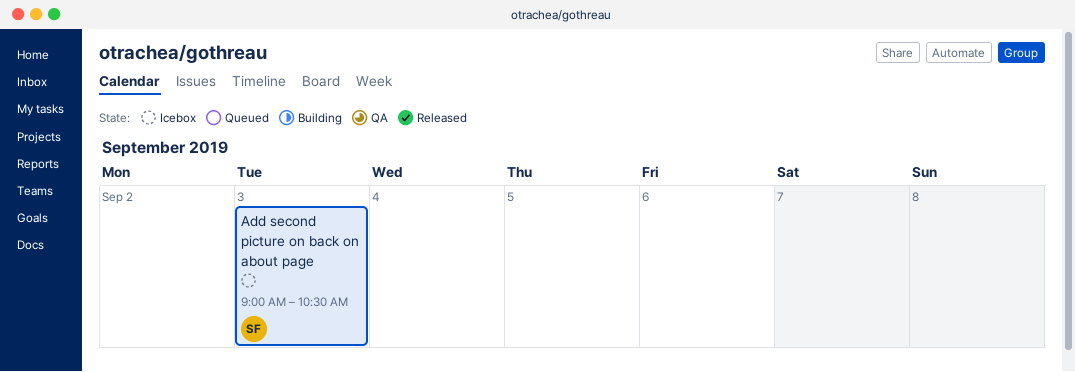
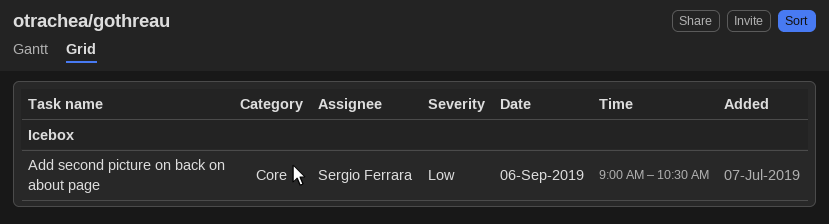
Add second picture on back on about page, day: Sep 3 -> Sep 6

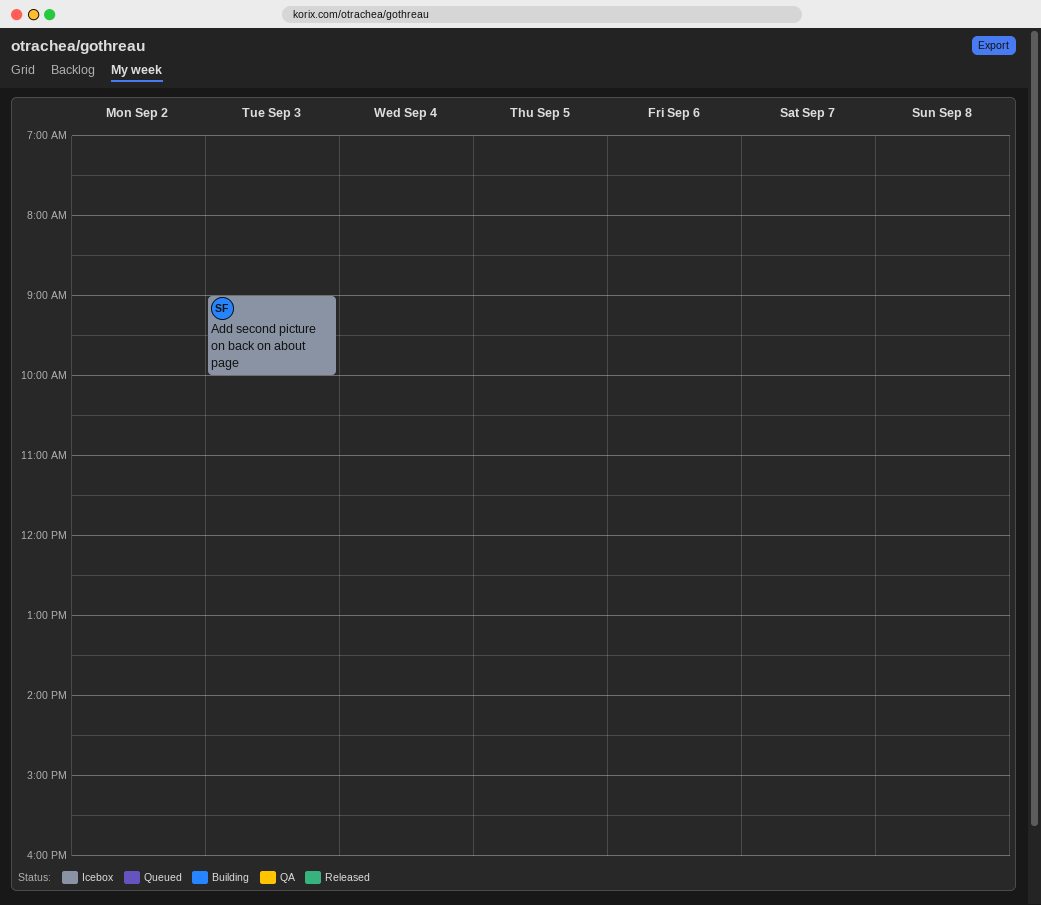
Add second picture on back on about page, day: Sep 6 -> Sep 3
Add second picture on back on about page, ends: 10:30 -> 10:00

